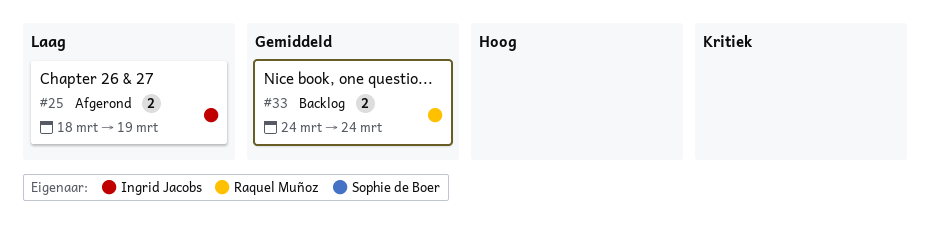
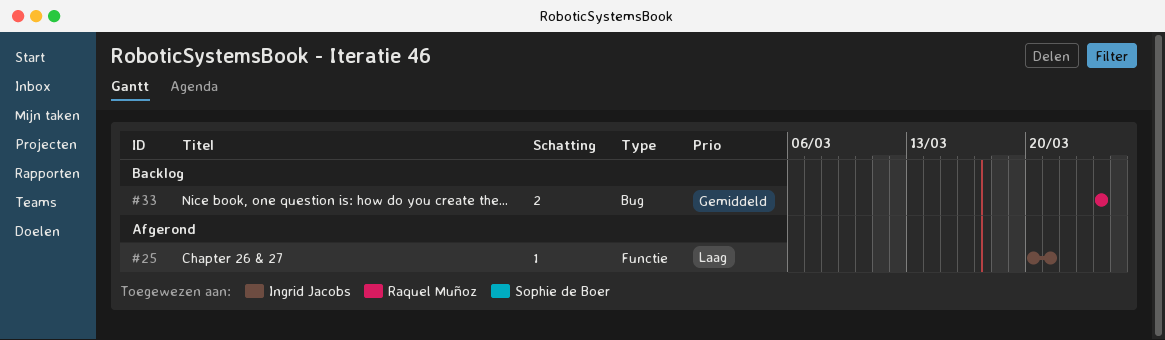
#25, estimate: 2 -> 1
#25, start: Mar 18 -> Mar 20
#25, due: Mar 19 -> Mar 21

